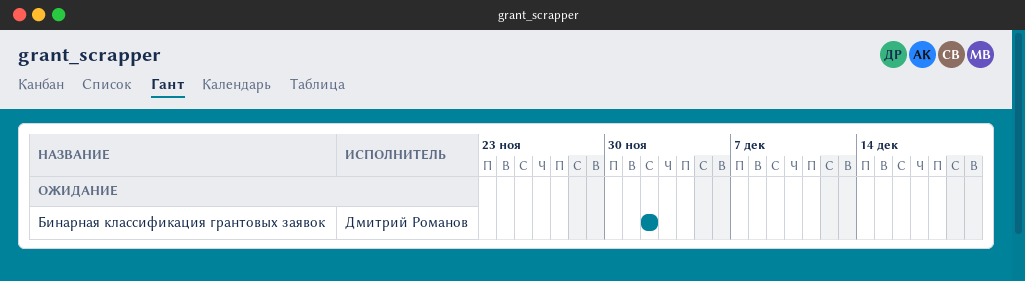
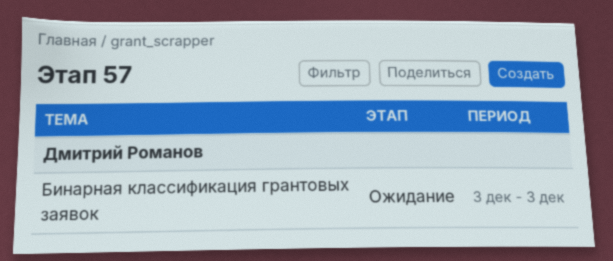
Бинарная классификация грантовых заявок, start: Dec 2 -> Dec 3
Бинарная классификация грантовых заявок, due: Dec 2 -> Dec 3

